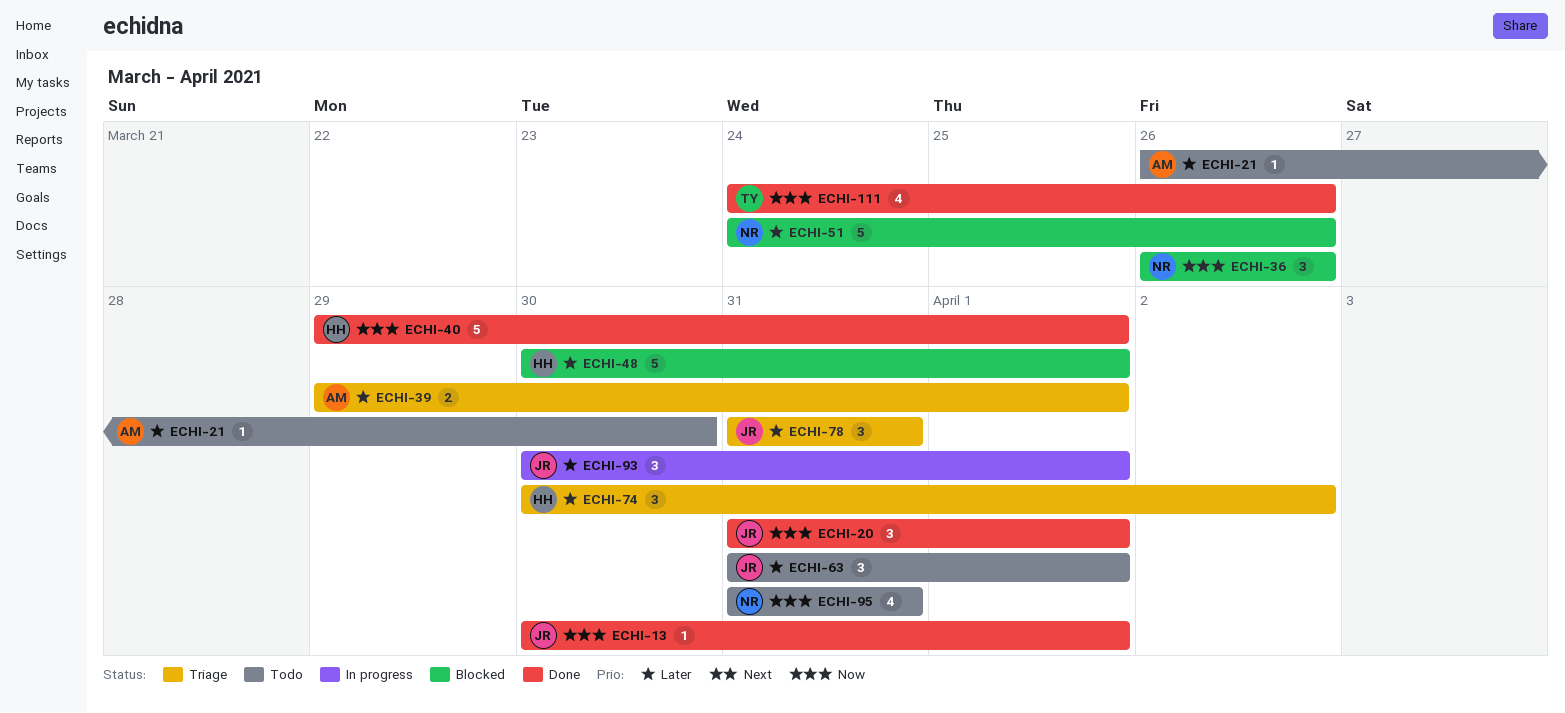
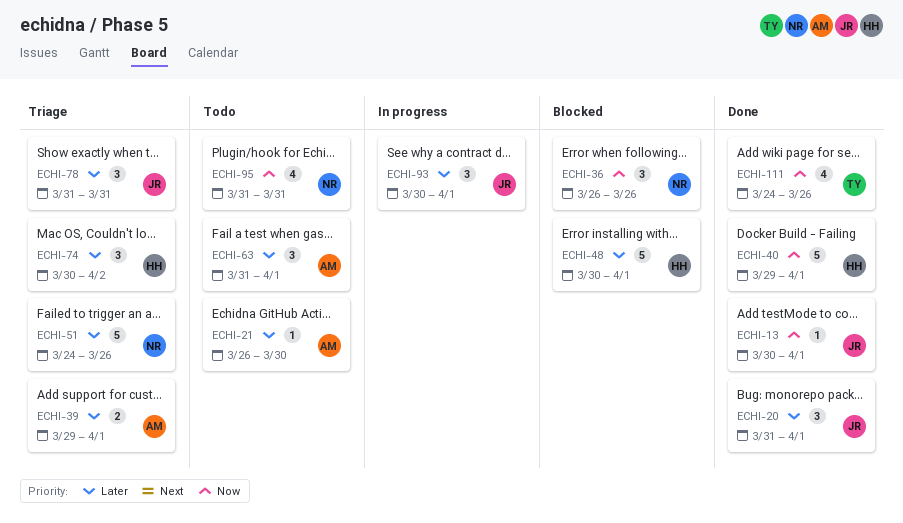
ECHI-20, priority: Now -> Later
ECHI-51, status: Blocked -> Triage
ECHI-63, owner: JR -> AM

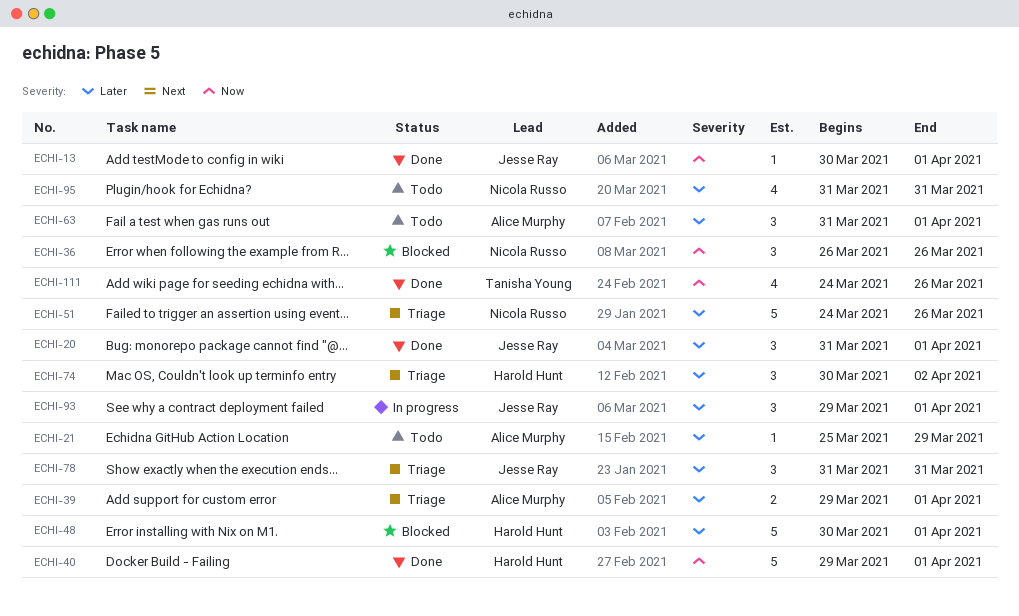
ECHI-21, start: Mar 26 -> Mar 25
ECHI-21, due: Mar 30 -> Mar 29
ECHI-93, start: Mar 30 -> Mar 29
ECHI-95, priority: Now -> Later

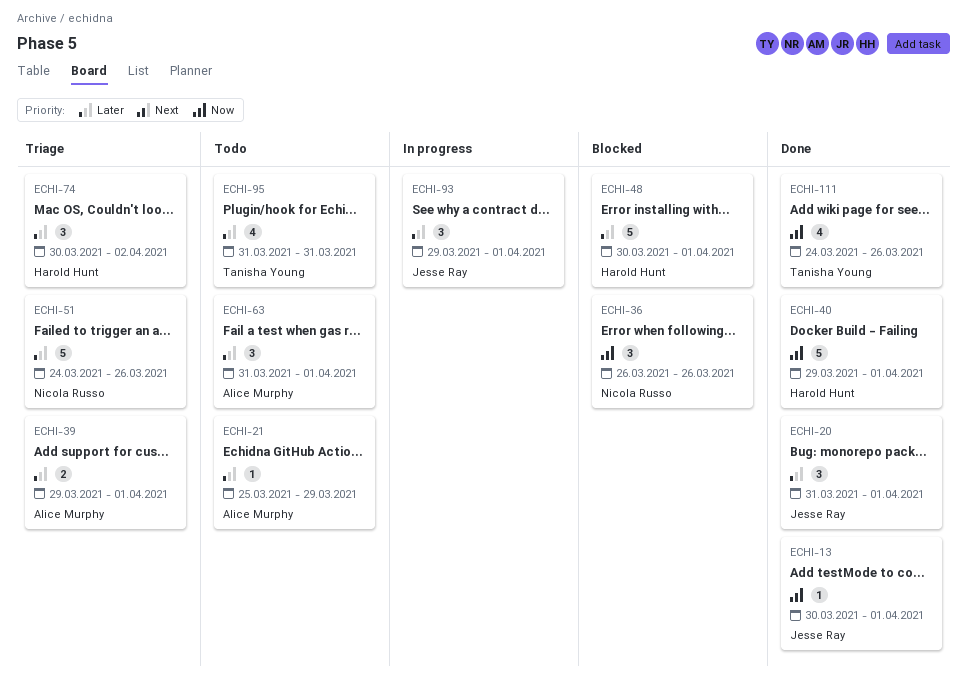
ECHI-78: present -> none
ECHI-95, owner: Nicola Russo -> Tanisha Young

